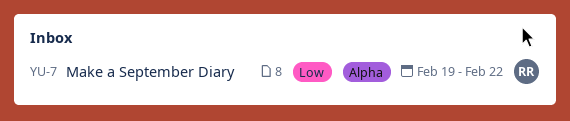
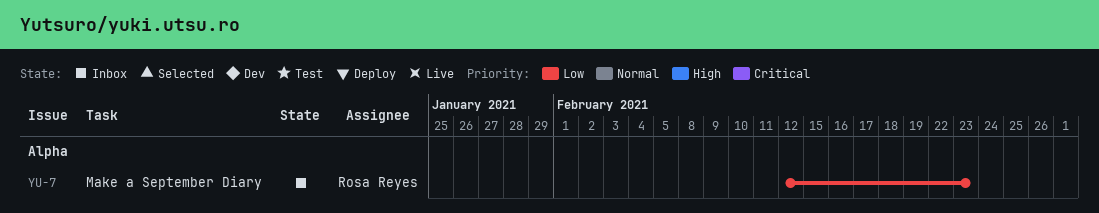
YU-7, start: Feb 19 -> Feb 12
YU-7, due: Feb 22 -> Feb 23

